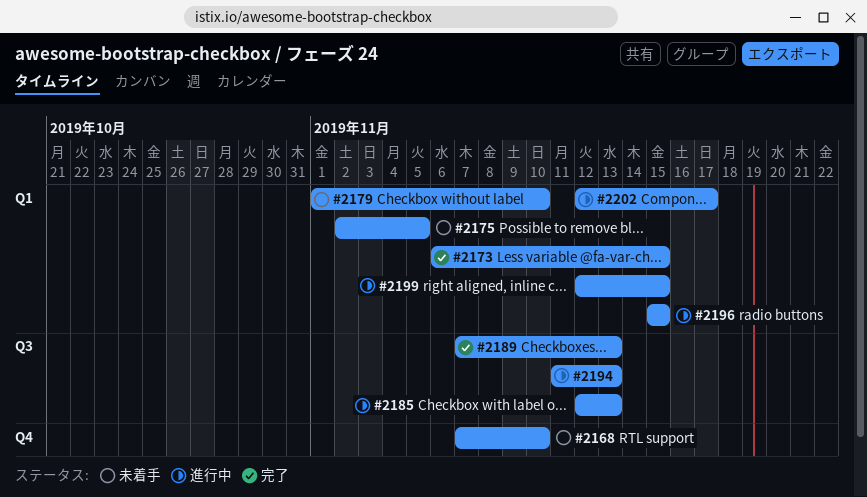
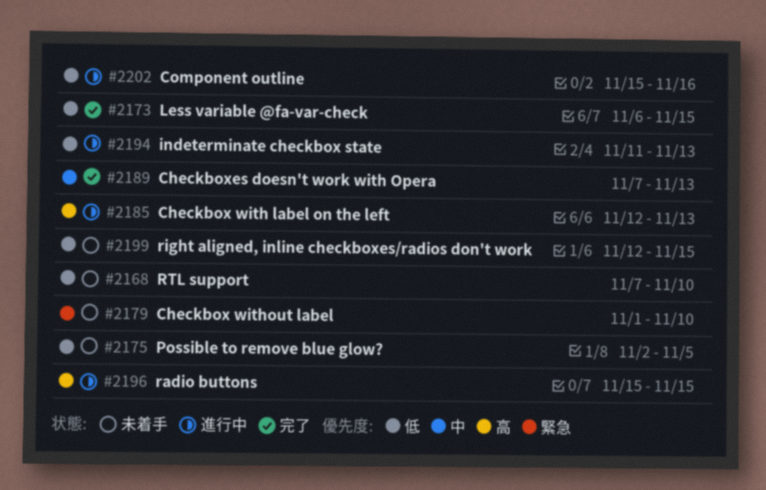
#2199, status: 進行中 -> 未着手
#2202, start: Nov 12 -> Nov 15
#2202, due: Nov 17 -> Nov 16

